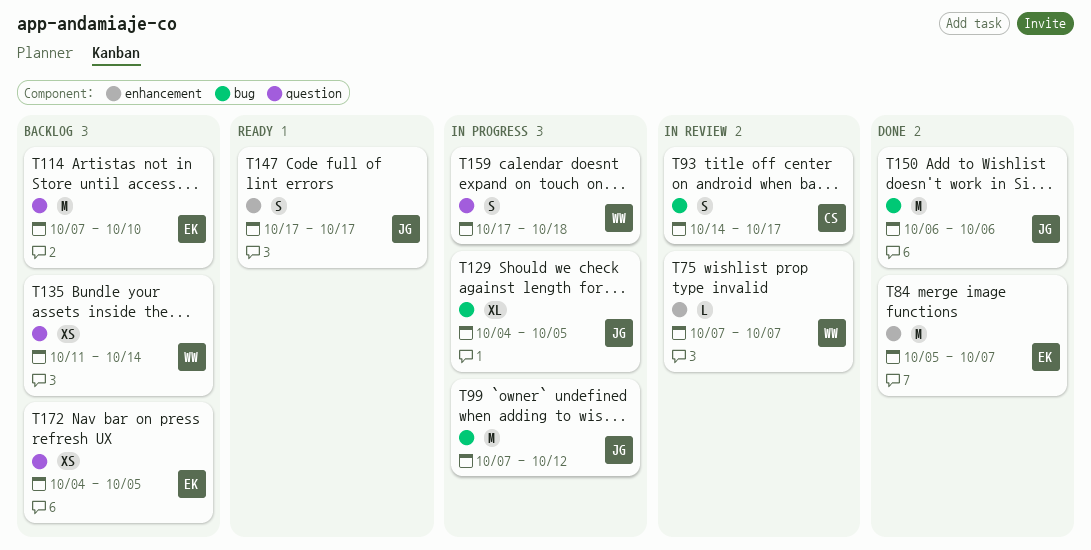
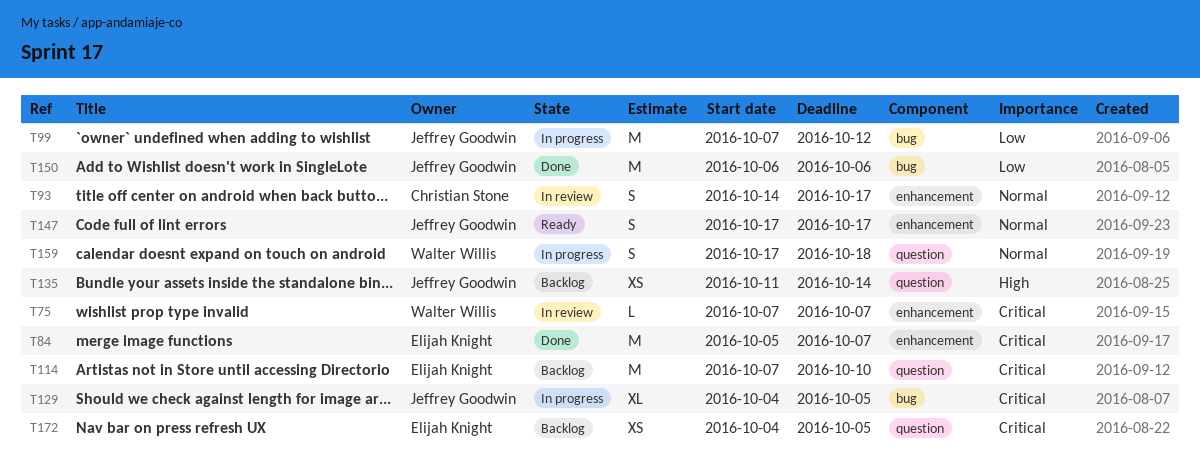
T93, label: bug -> enhancement
T135, owner: Walter Willis -> Jeffrey Goodwin

